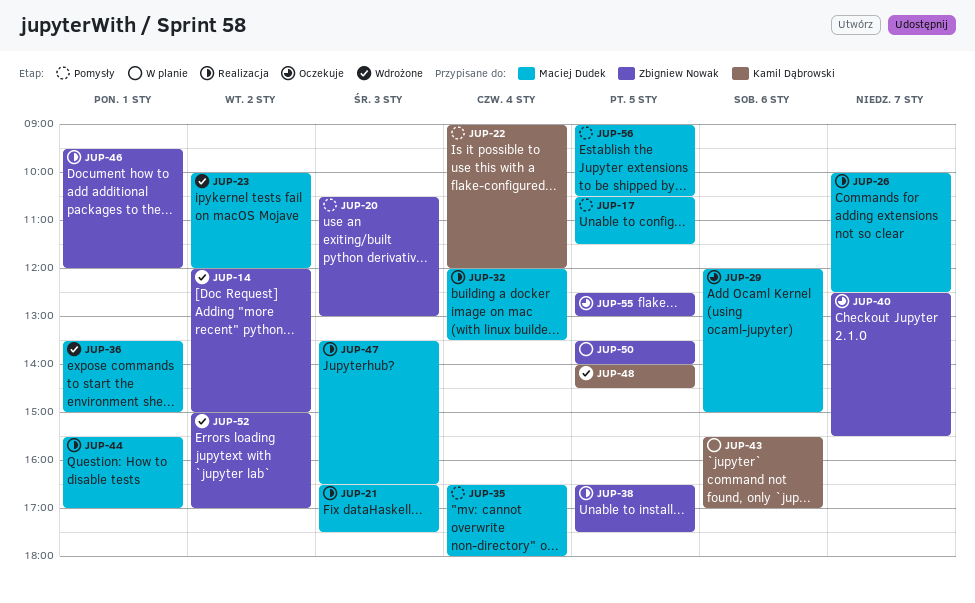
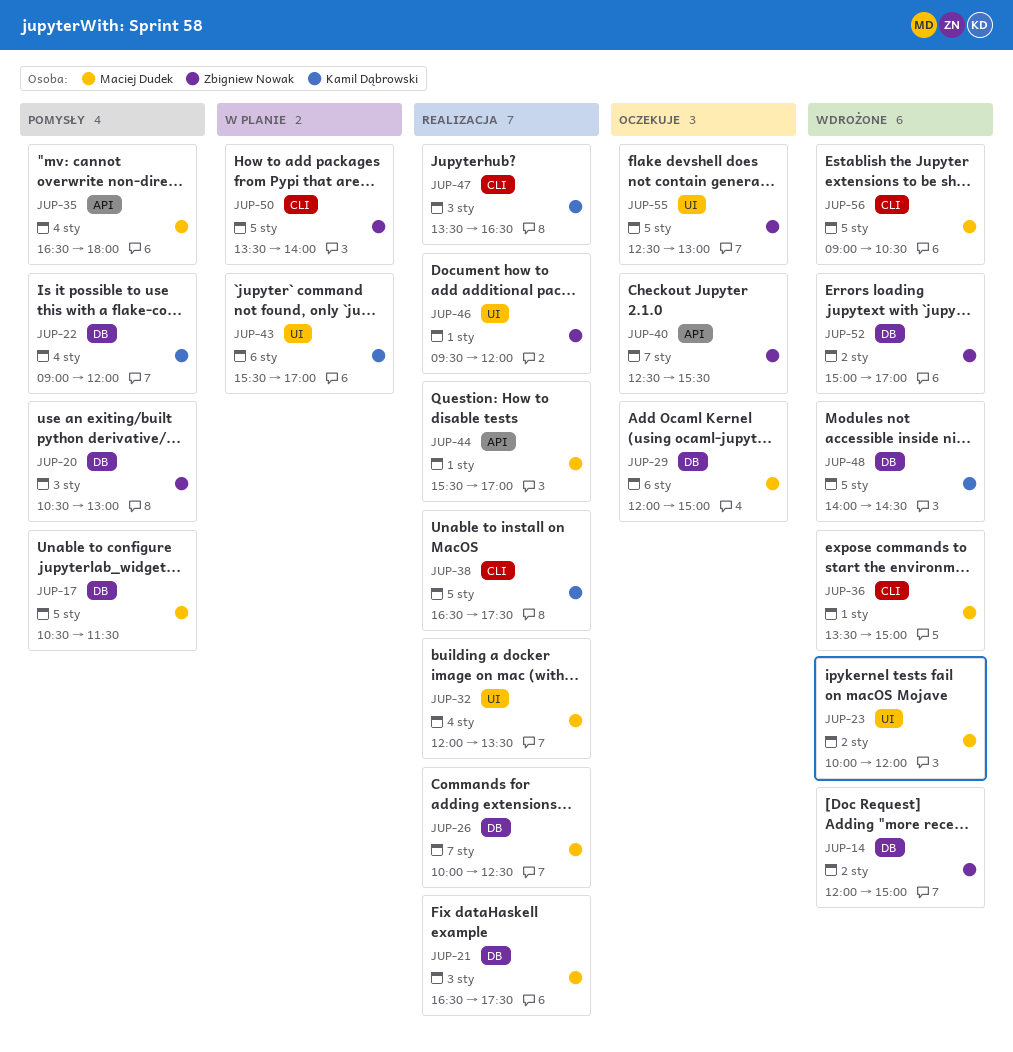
JUP-38, owner: Zbigniew Nowak -> Kamil Dąbrowski
JUP-47, owner: Maciej Dudek -> Kamil Dąbrowski
JUP-56, status: Pomysły -> Wdrożone

